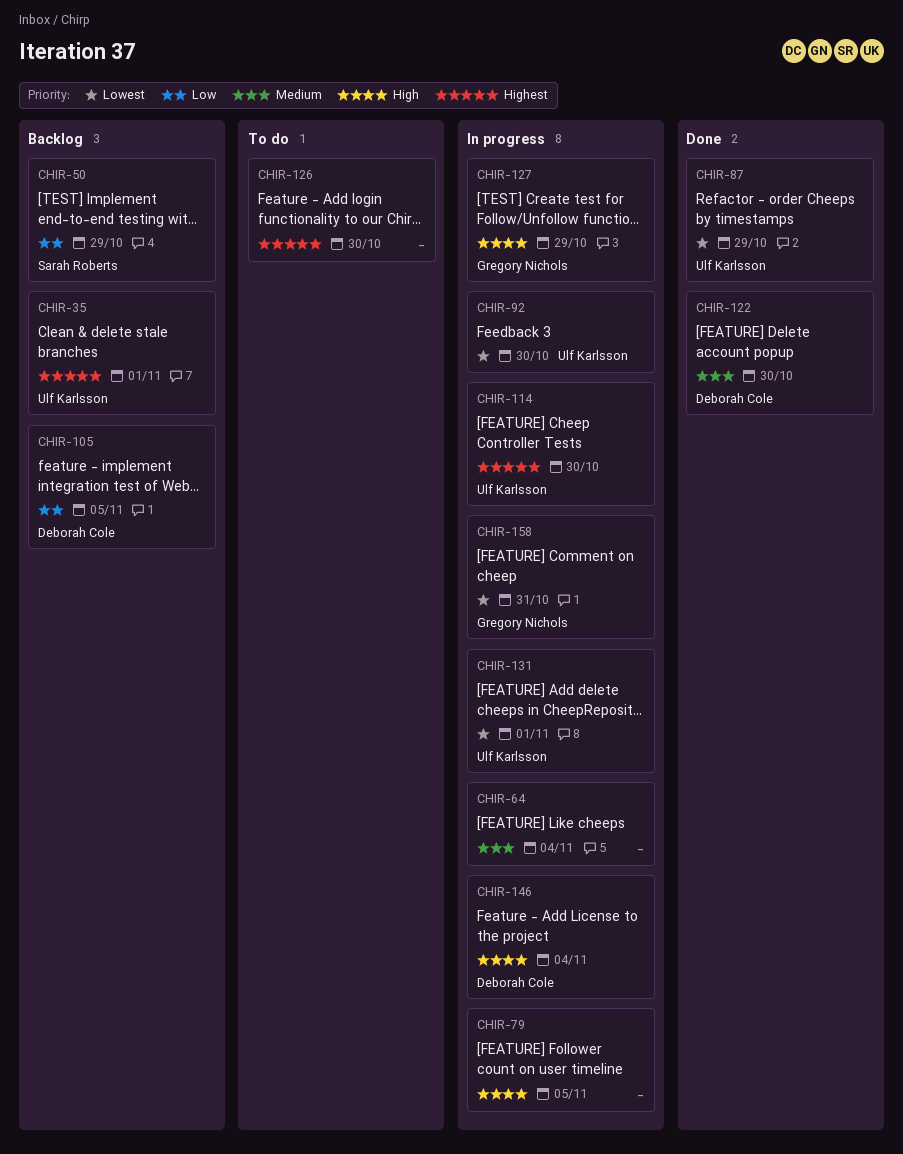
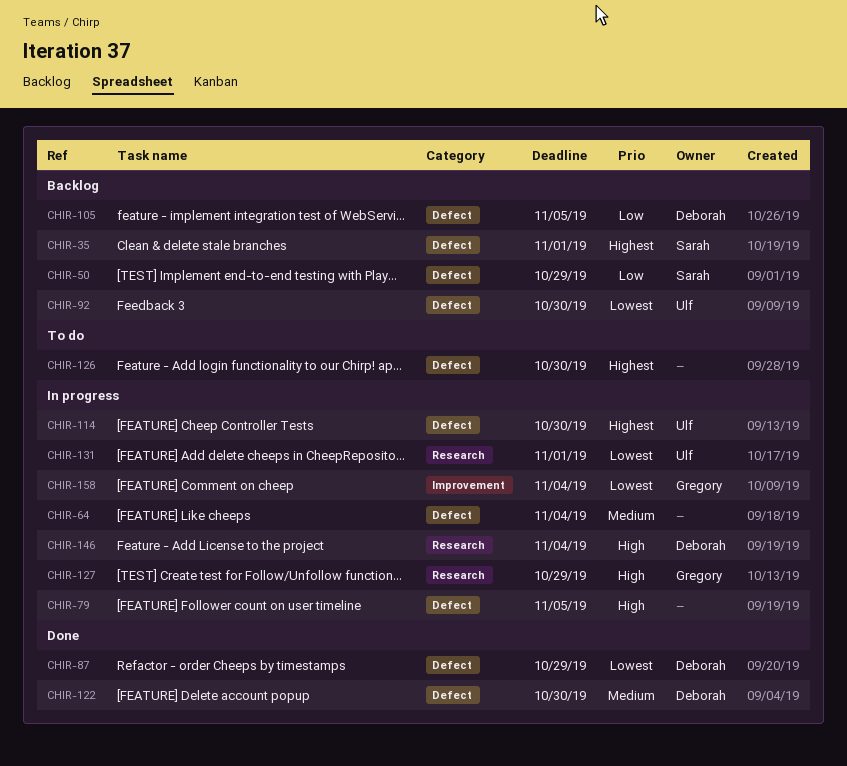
CHIR-35, owner: Ulf Karlsson -> Sarah Roberts
CHIR-87, owner: Ulf Karlsson -> Deborah Cole
CHIR-92, status: In progress -> Backlog
CHIR-158, due: Oct 31 -> Nov 4

